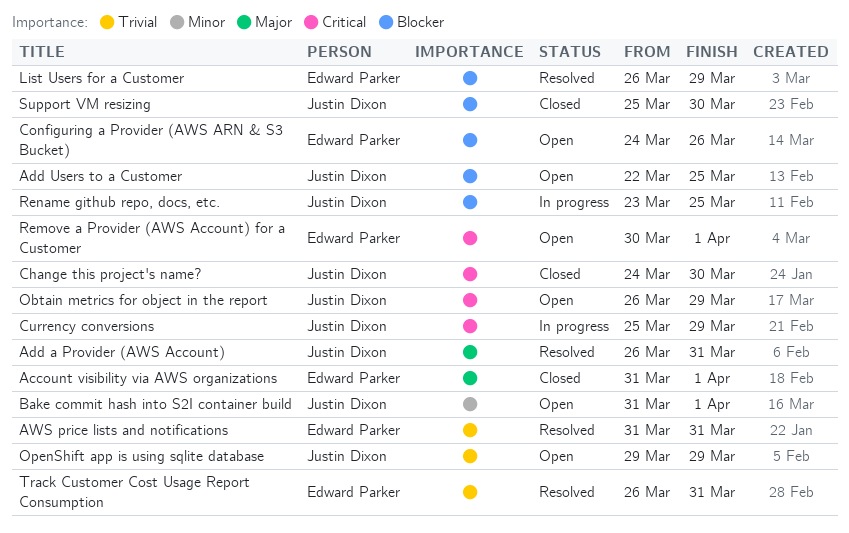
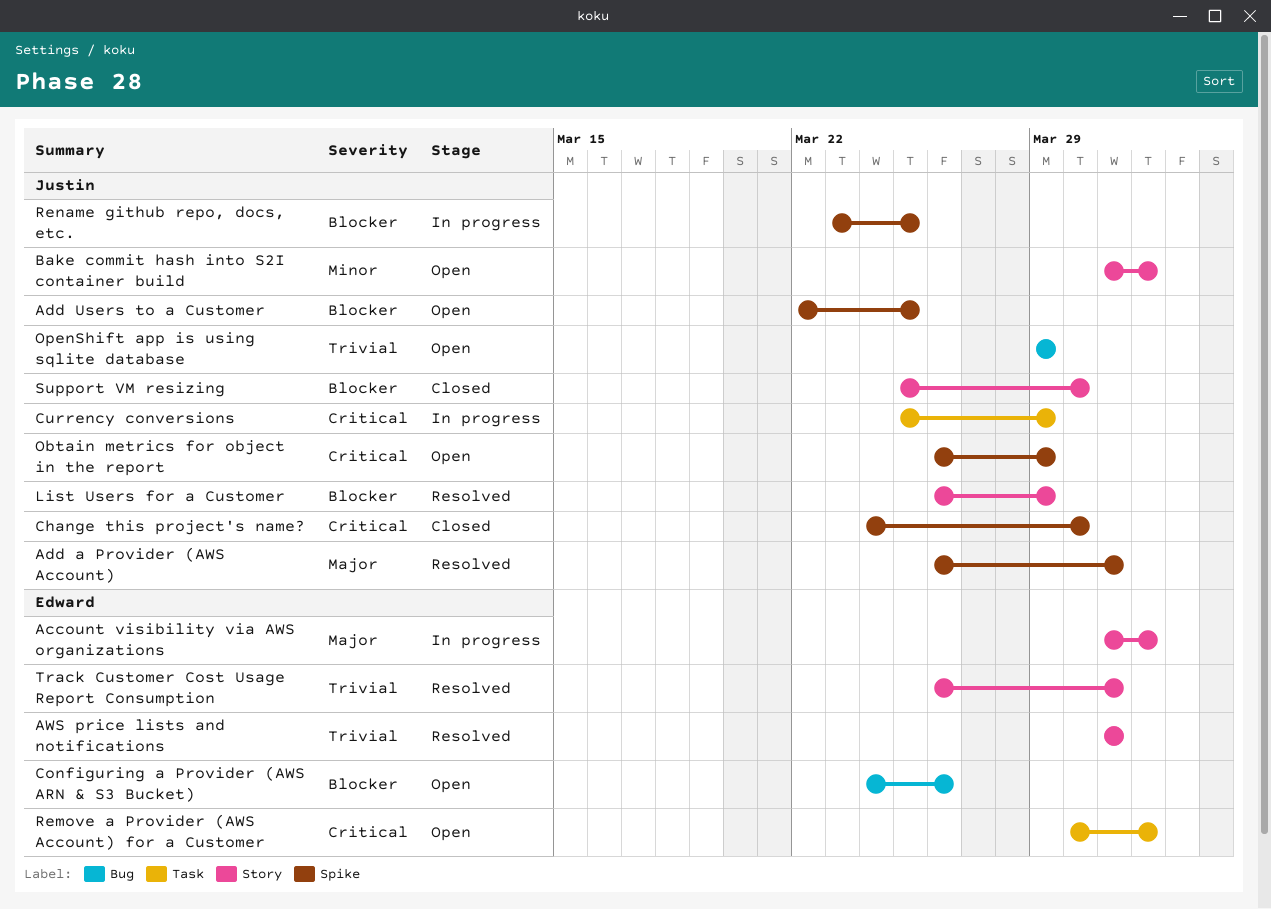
Account visibility via AWS organizations, status: Closed -> In progress
List Users for a Customer, owner: Edward Parker -> Justin Dixon

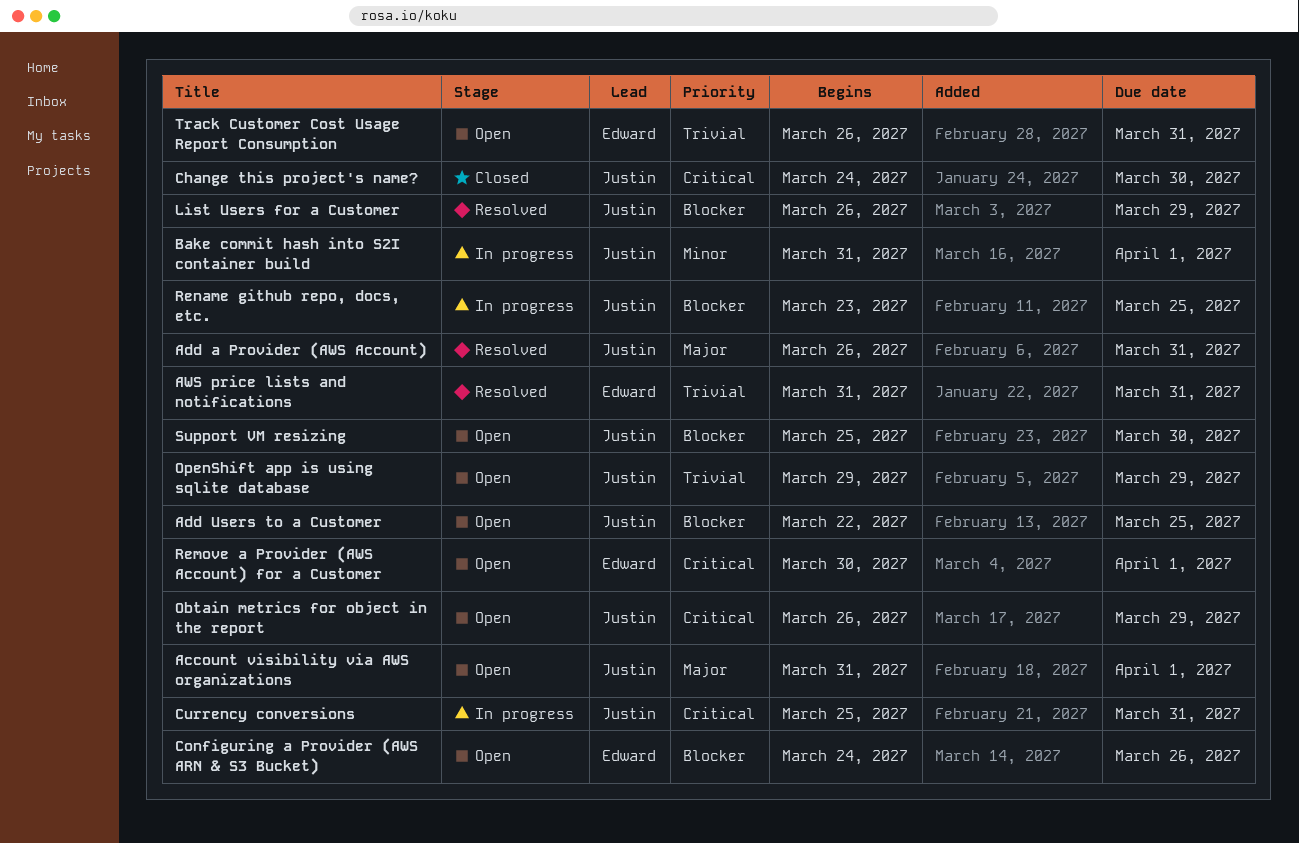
Account visibility via AWS organizations, status: In progress -> Open
Account visibility via AWS organizations, owner: Edward -> Justin
Bake commit hash into S2I container build, status: Open -> In progress
Currency conversions, due: Mar 29 -> Mar 31
Support VM resizing, status: Closed -> Open
Track Customer Cost Usage Report Consumption, status: Resolved -> Open

